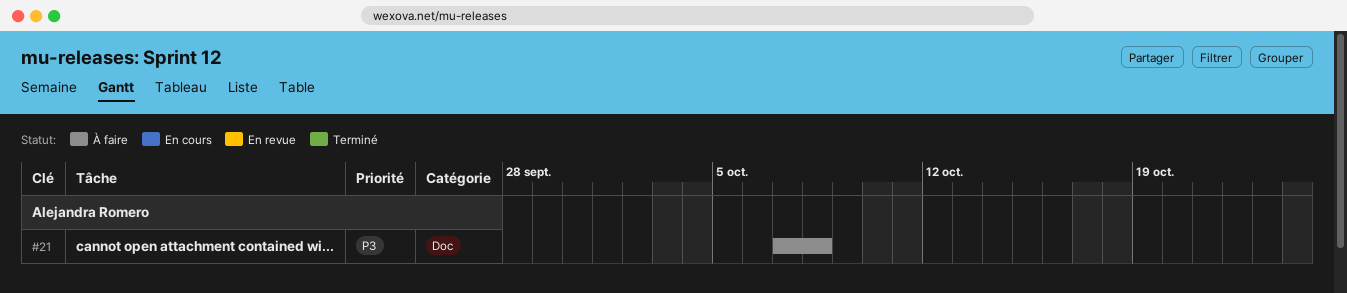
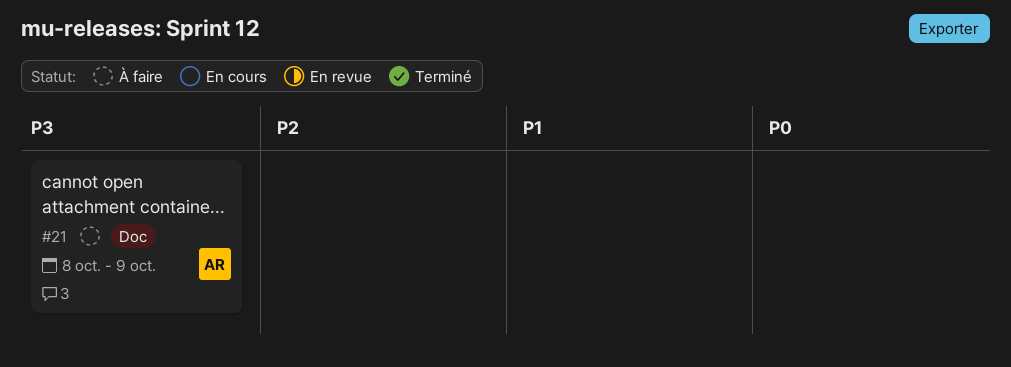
#21, start: Oct 7 -> Oct 8
#21, due: Oct 8 -> Oct 9

